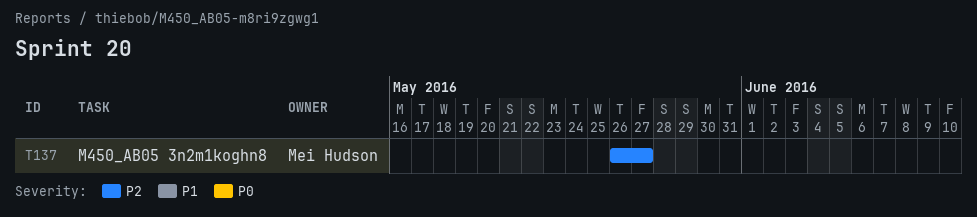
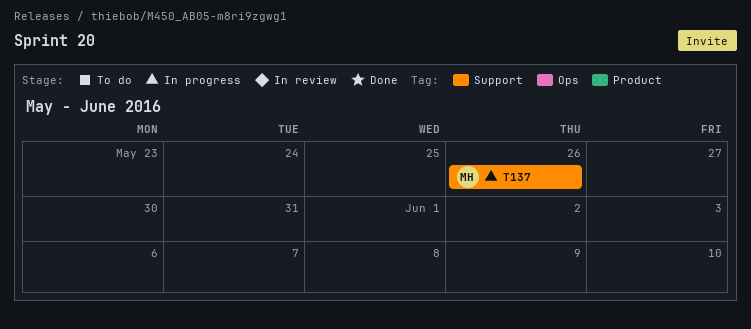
T137, due: May 27 -> May 26

